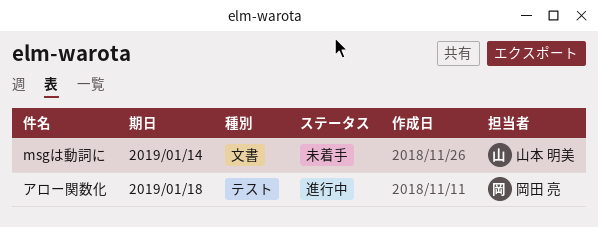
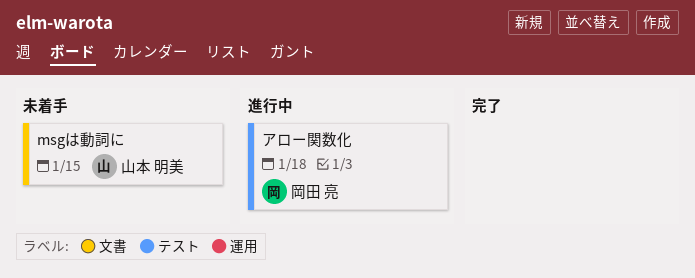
msgは動詞に, due: Jan 14 -> Jan 15

